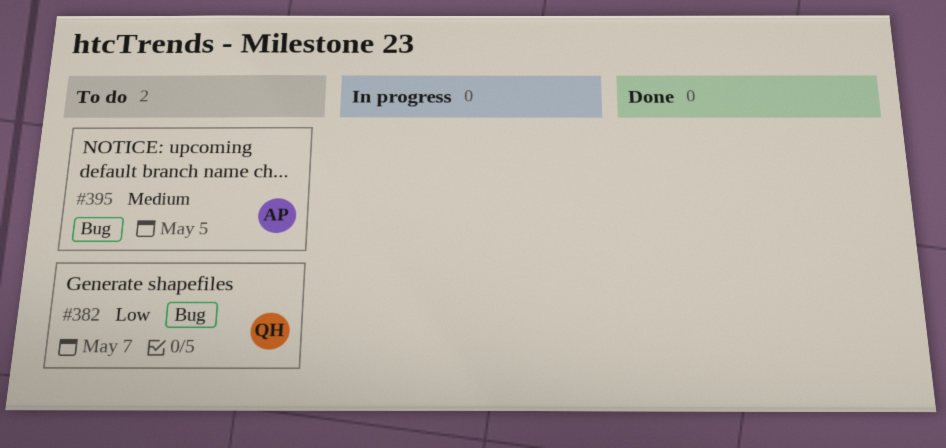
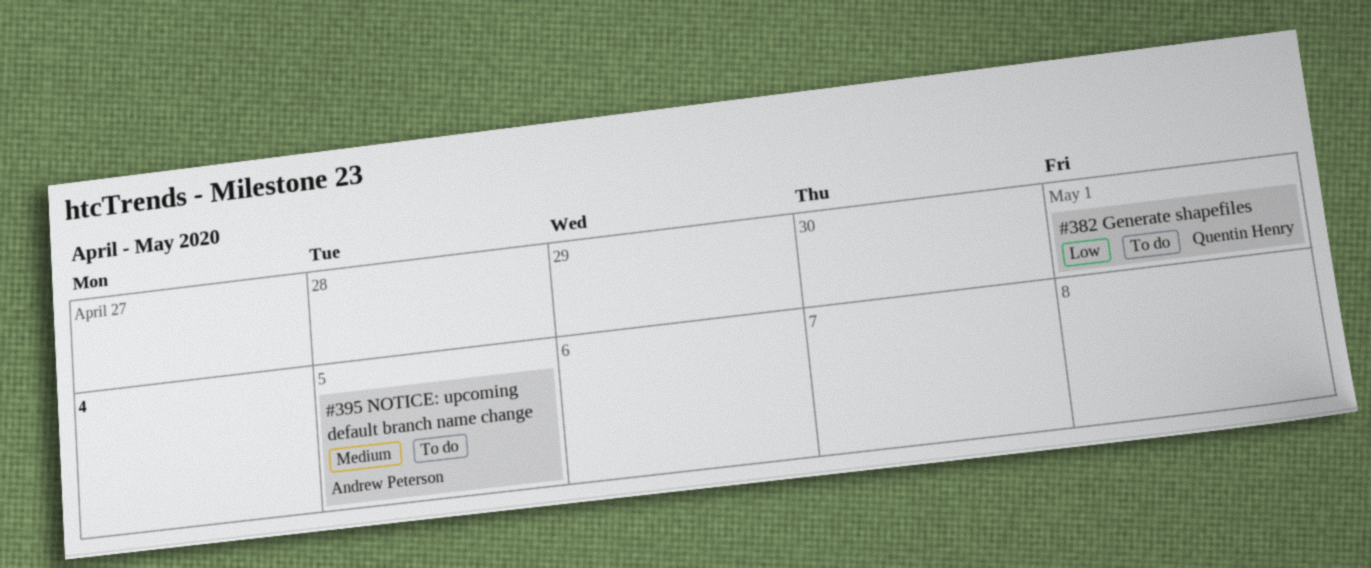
#382, due: May 7 -> May 1

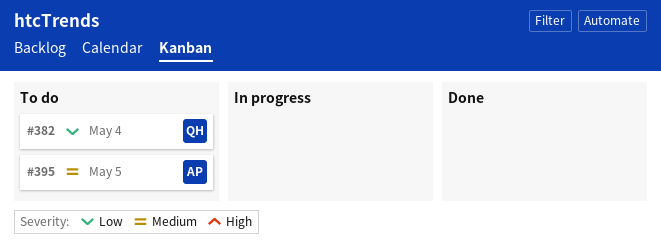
#382, due: May 1 -> May 4

